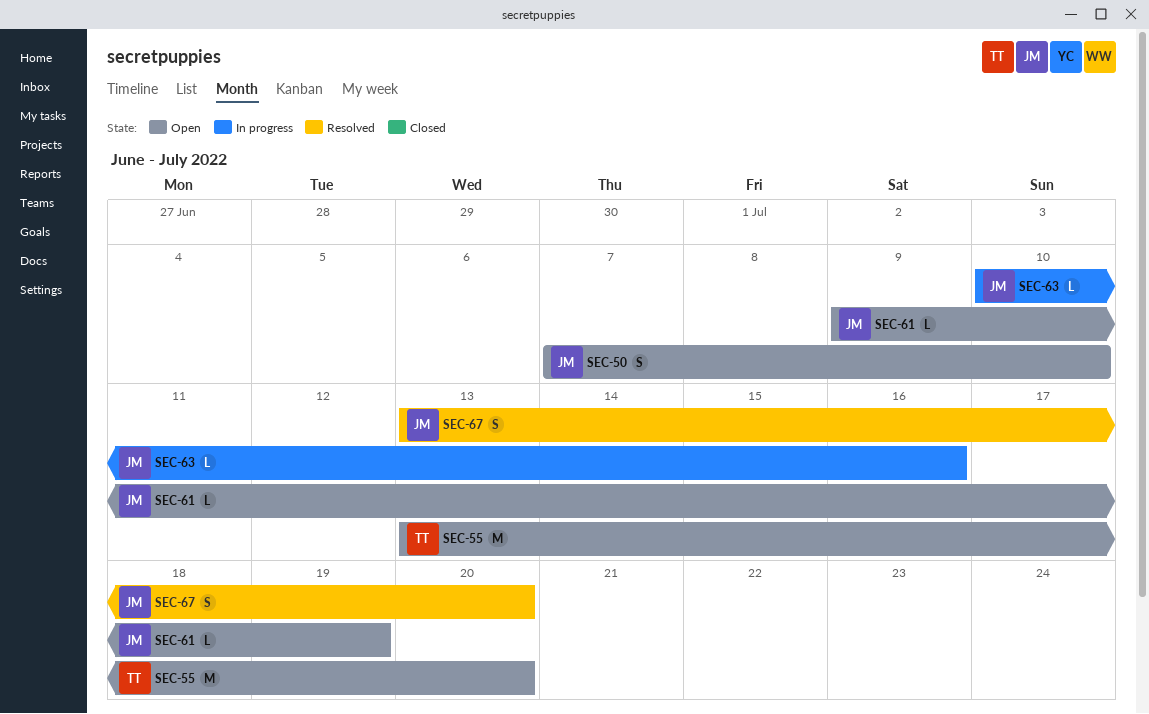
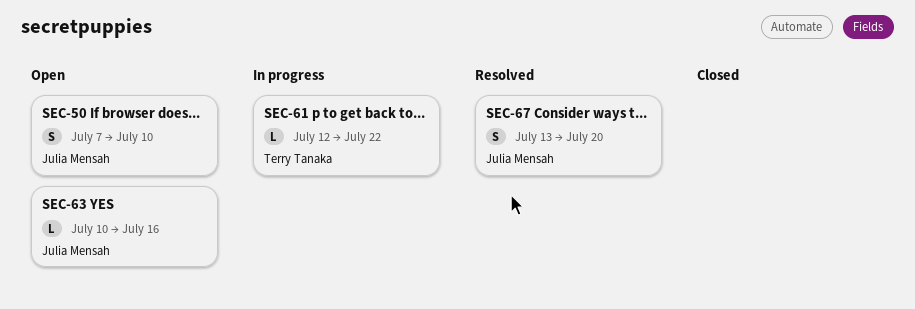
SEC-55: present -> none
SEC-61, status: Open -> In progress
SEC-61, owner: Julia Mensah -> Terry Tanaka
SEC-61, start: Jul 9 -> Jul 12
SEC-61, due: Jul 19 -> Jul 22
SEC-63, status: In progress -> Open

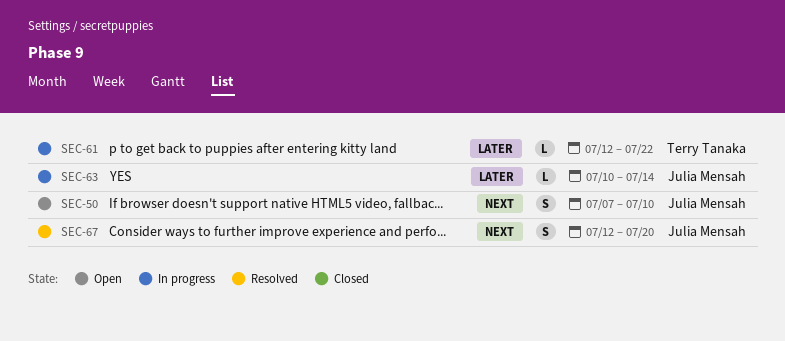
SEC-63, status: Open -> In progress
SEC-63, due: Jul 16 -> Jul 14
SEC-67, start: Jul 13 -> Jul 12

